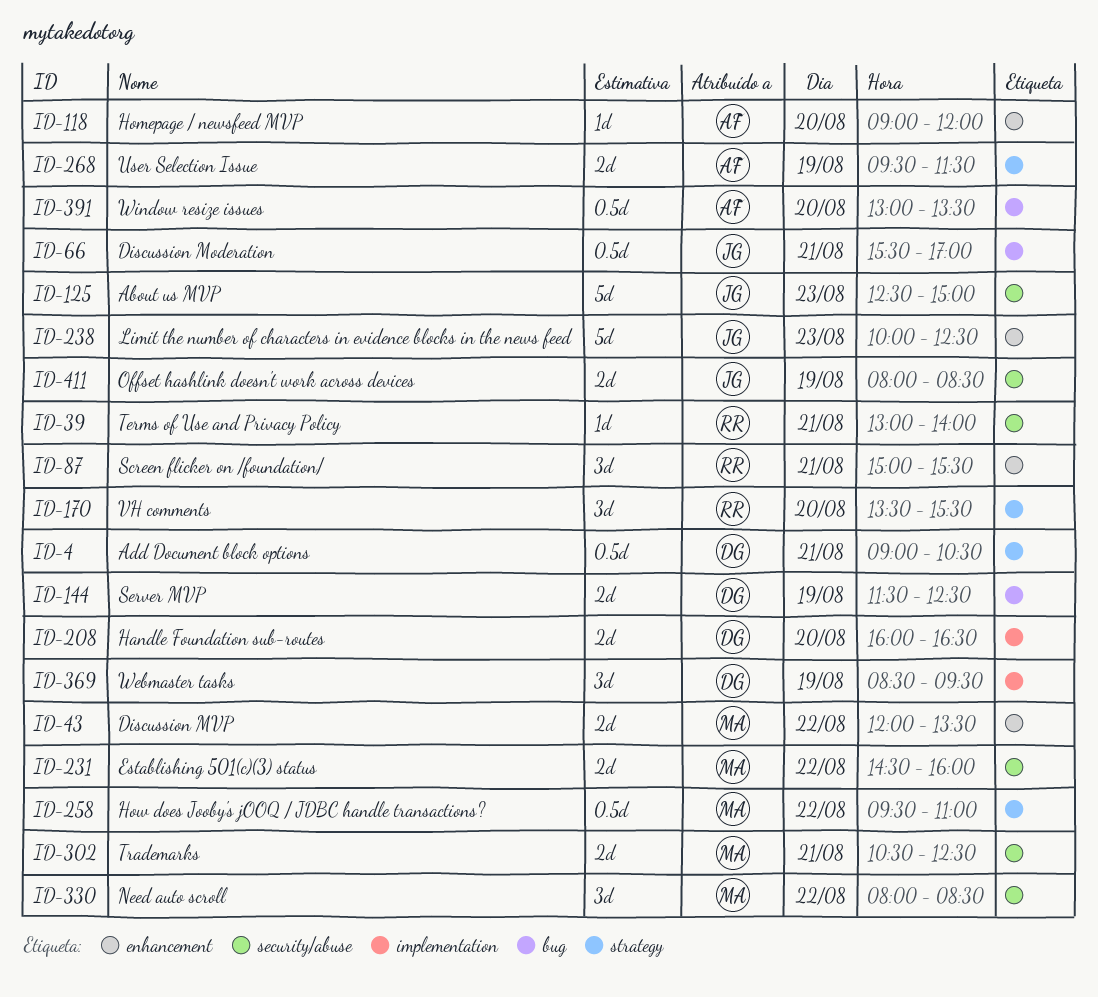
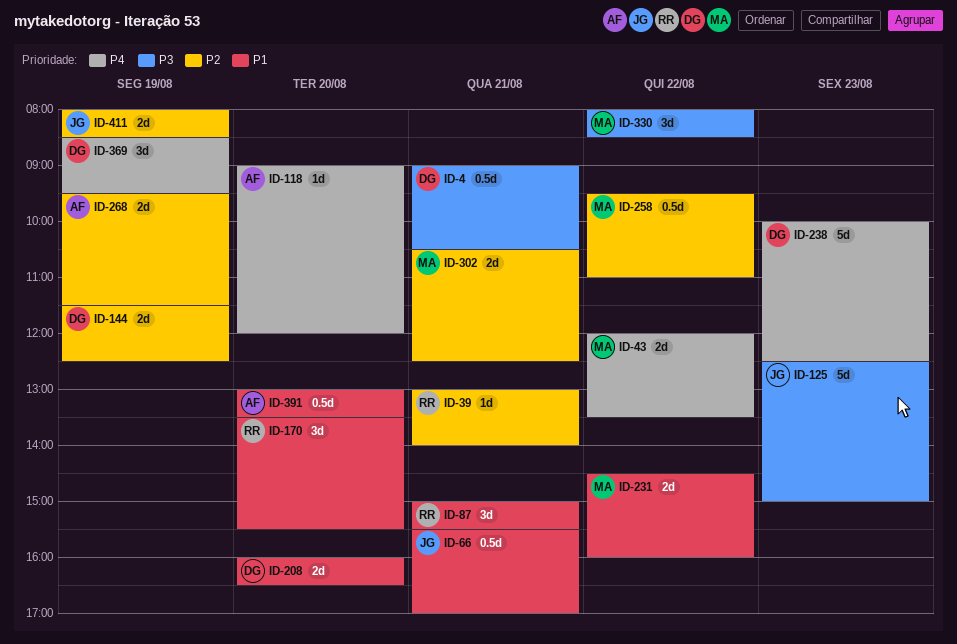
ID-238, owner: JG -> DG

